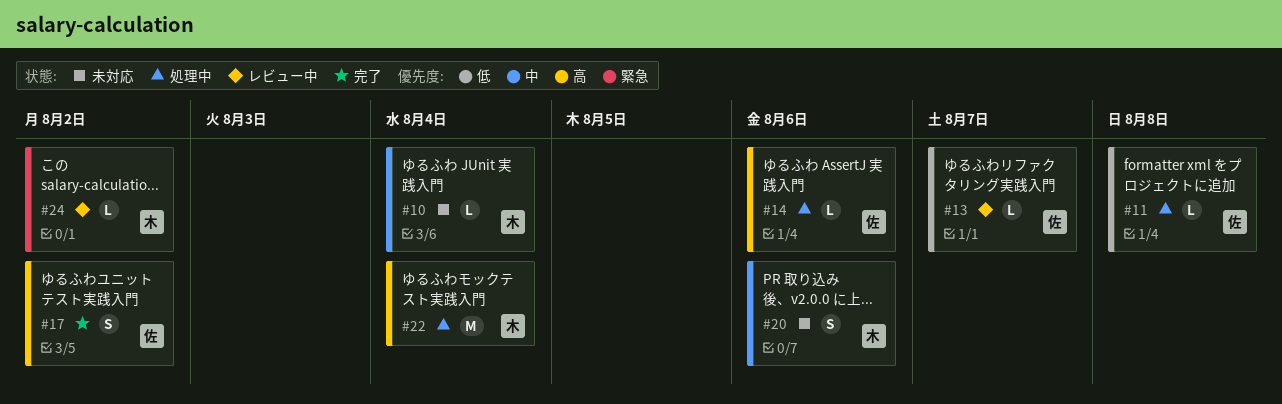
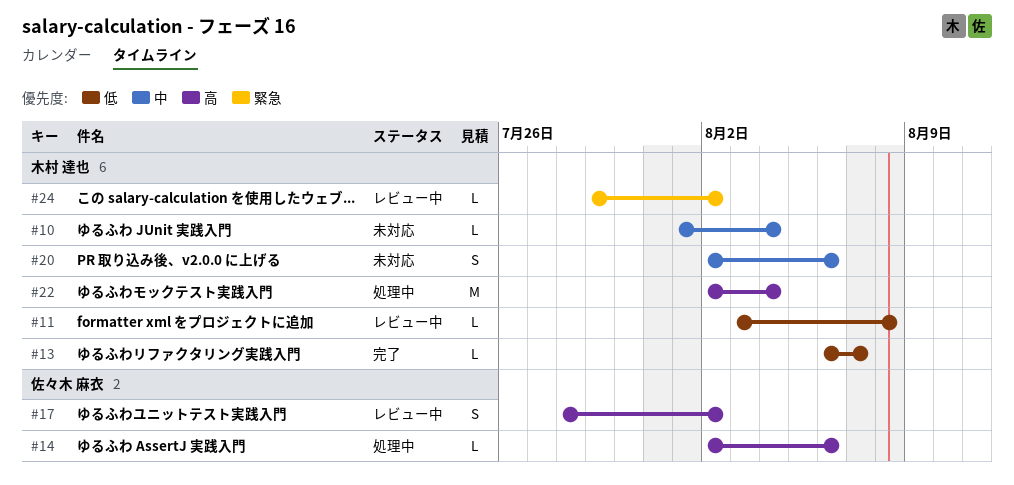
#11, status: 処理中 -> レビュー中
#11, owner: 佐々木 麻衣 -> 木村 達也
#13, status: レビュー中 -> 完了
#13, owner: 佐々木 麻衣 -> 木村 達也
#17, status: 完了 -> レビュー中

